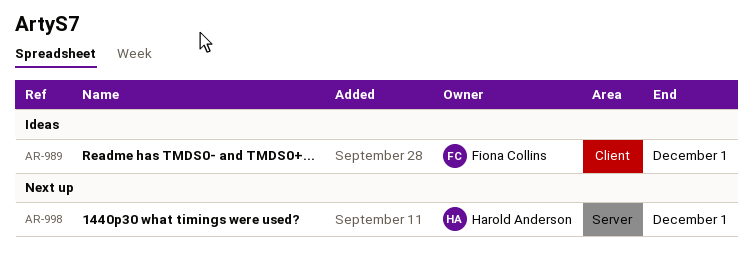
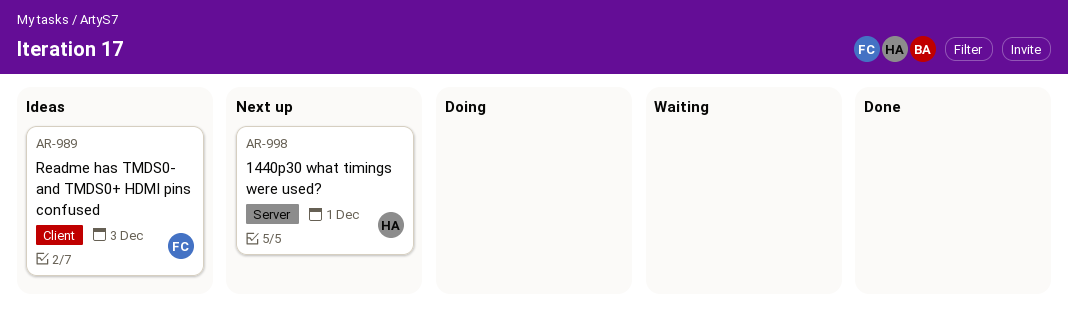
AR-989, due: Dec 1 -> Dec 3

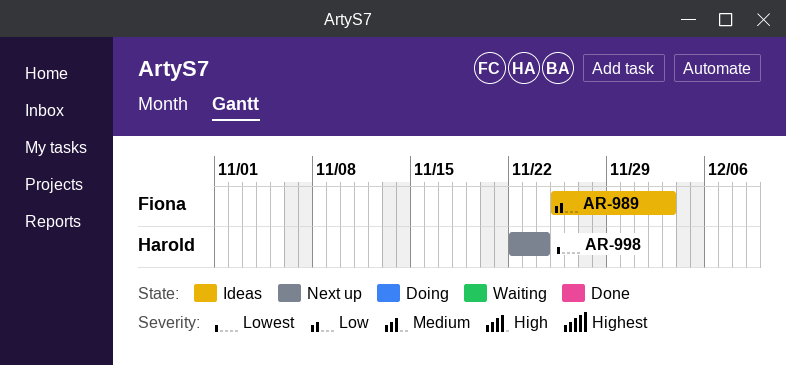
AR-998, due: Dec 1 -> Nov 24

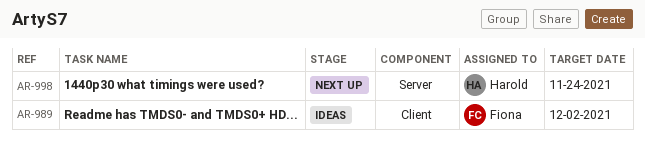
AR-989, due: Dec 3 -> Dec 2

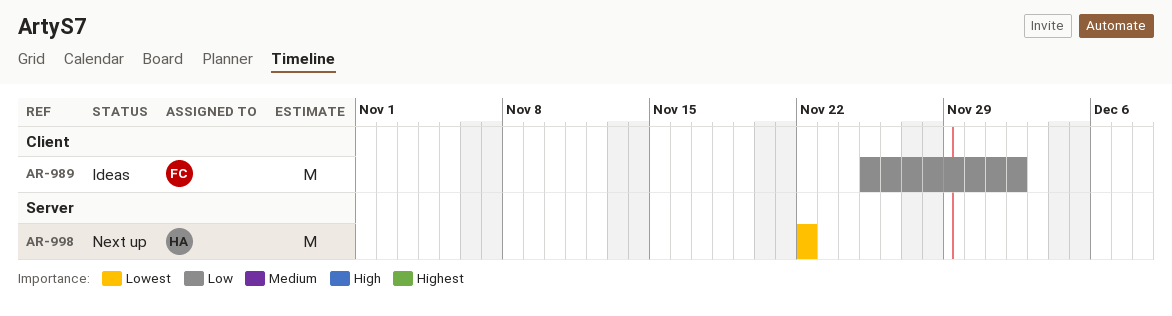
AR-998, due: Nov 24 -> Nov 22

